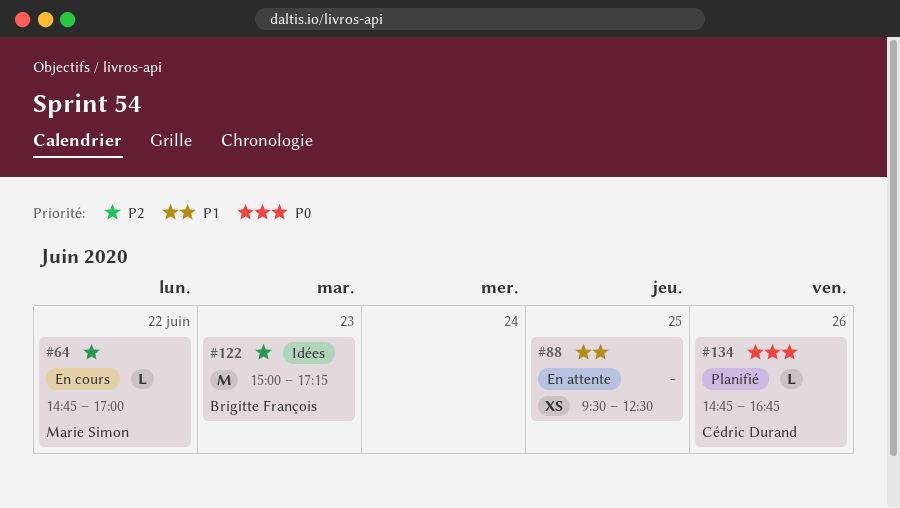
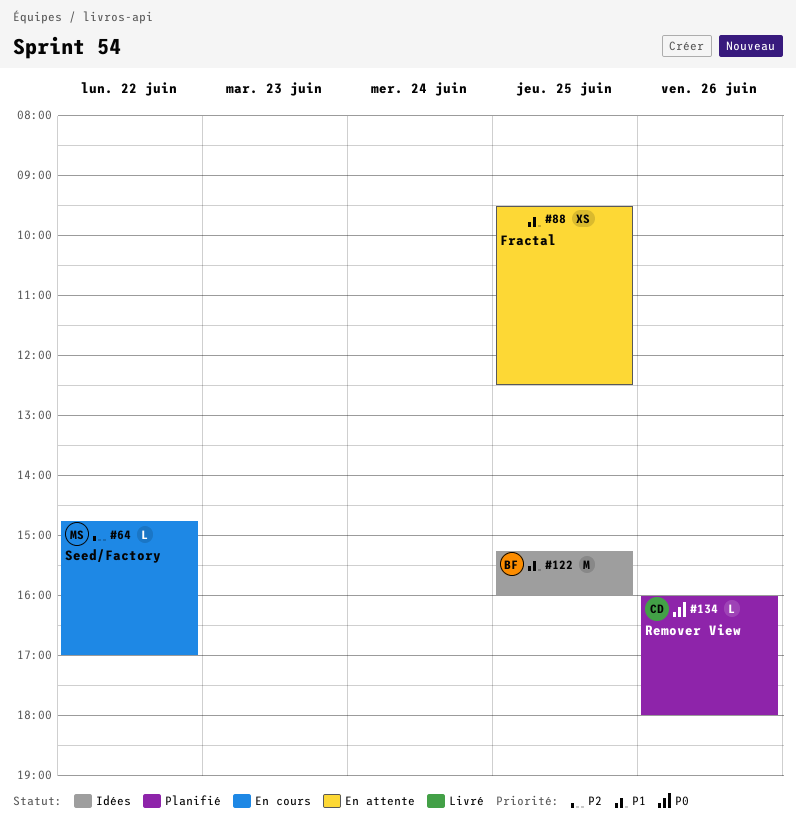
#122, priority: P2 -> P1
#122, day: Jun 23 -> Jun 25
#122, begins: 15:00 -> 15:15
#122, ends: 17:15 -> 16:00
#134, begins: 14:45 -> 16:00
#134, ends: 16:45 -> 18:00

